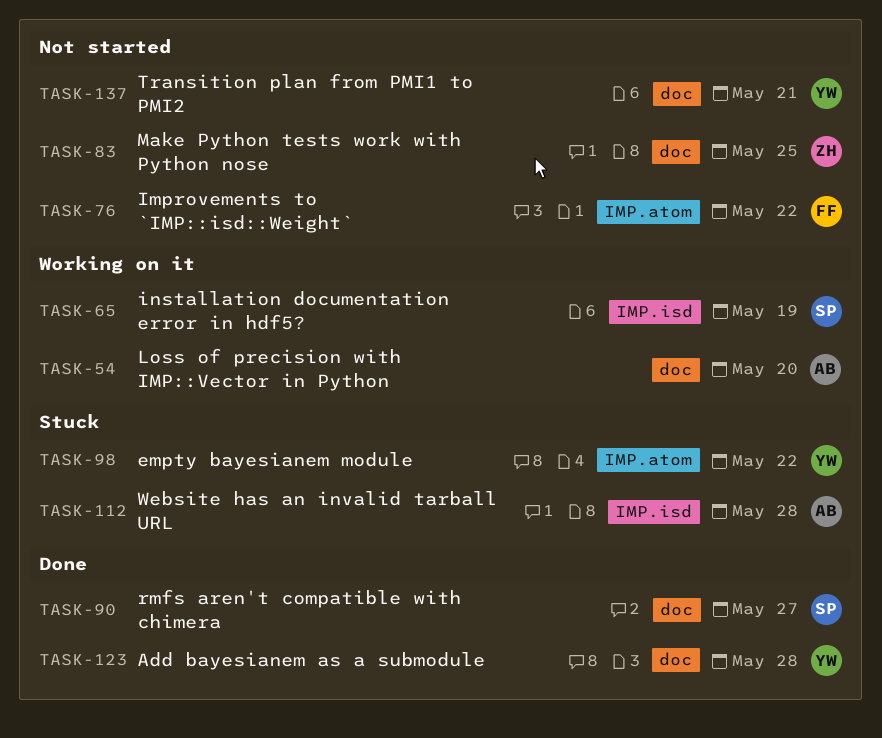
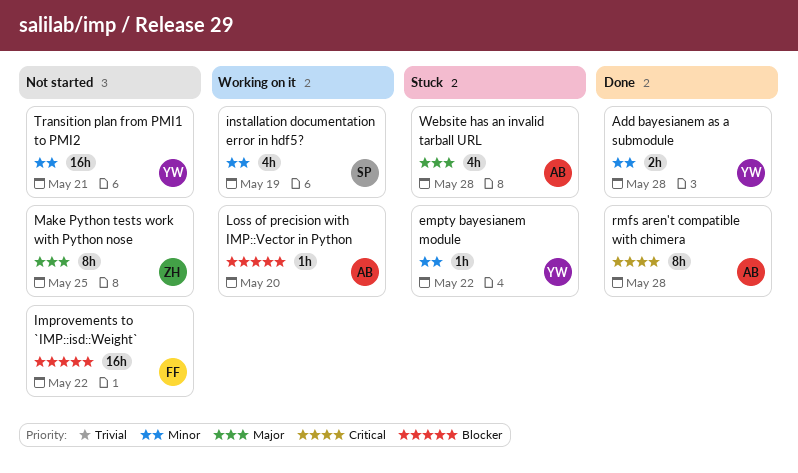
rmfs aren't compatible with chimera, owner: SP -> AB
rmfs aren't compatible with chimera, due: May 27 -> May 28

